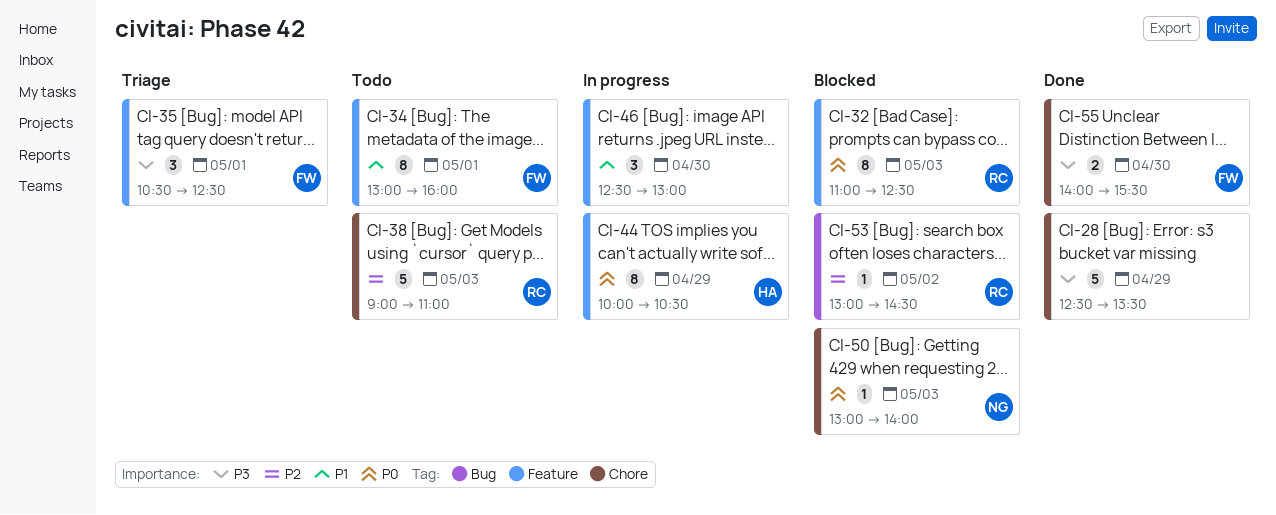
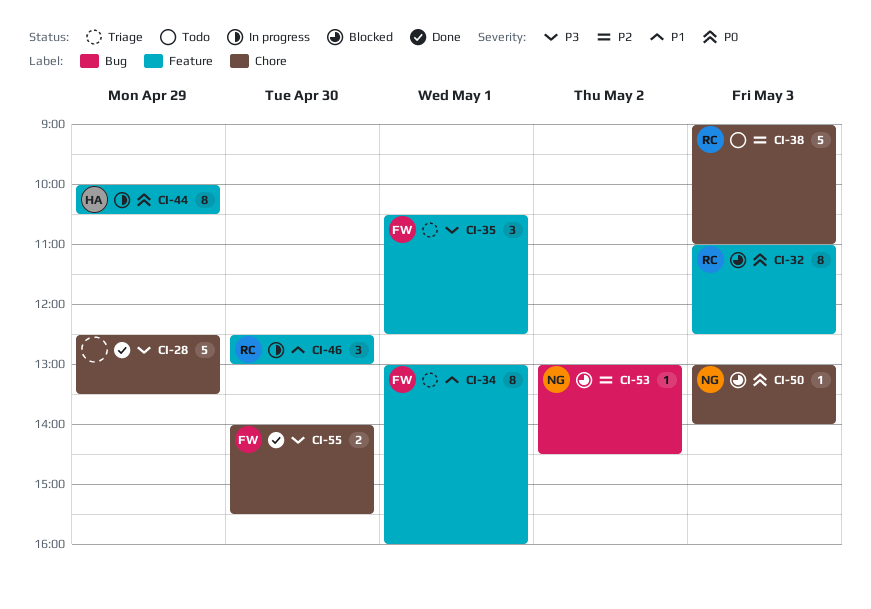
CI-34, status: Todo -> Triage
CI-46, owner: none -> RC
CI-53, owner: RC -> NG

